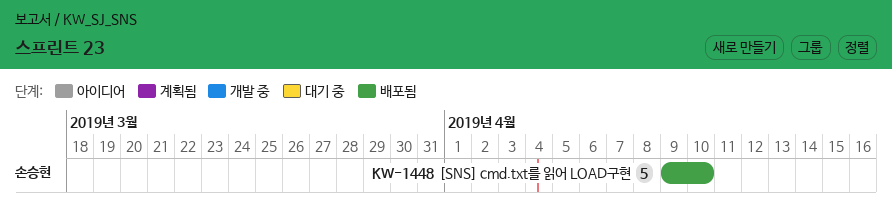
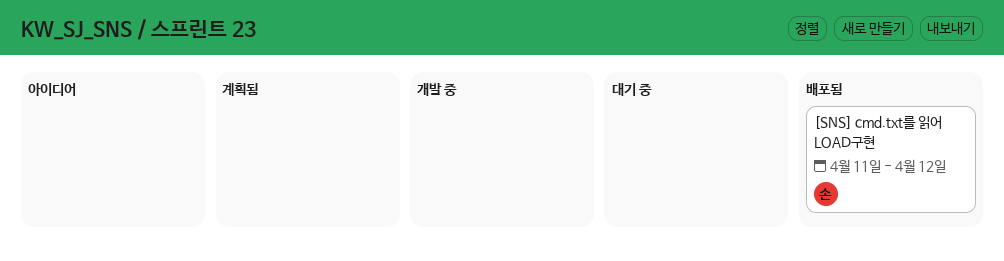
[SNS] cmd.txt를 읽어 LOAD구현, start: Apr 9 -> Apr 11
[SNS] cmd.txt를 읽어 LOAD구현, due: Apr 10 -> Apr 12

